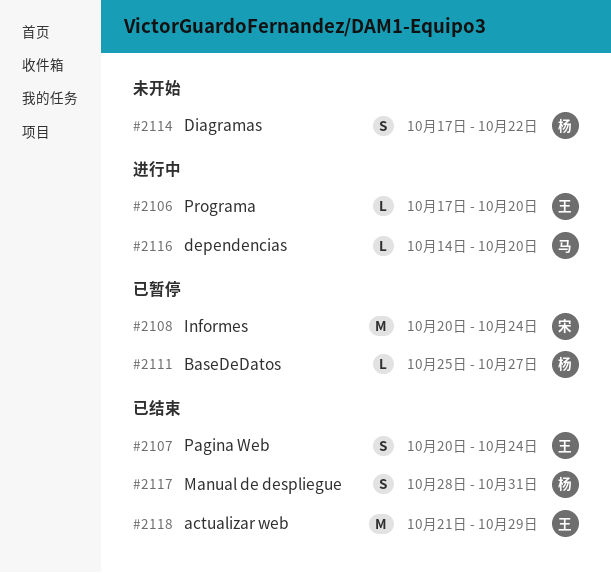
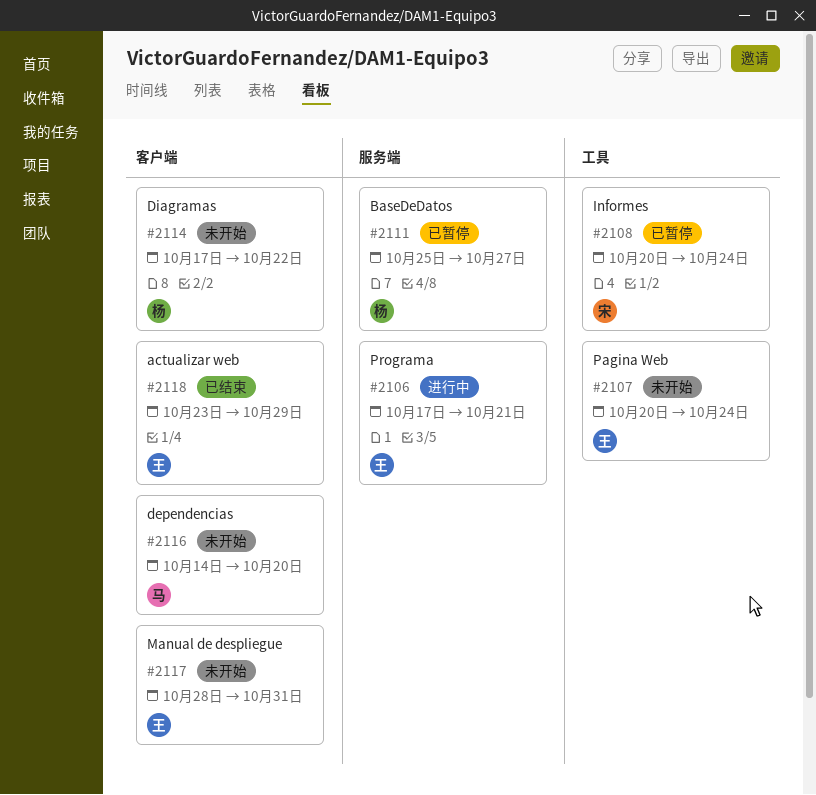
#2106, due: Oct 20 -> Oct 21
#2107, status: 已结束 -> 未开始
#2116, status: 进行中 -> 未开始
#2117, status: 已结束 -> 未开始
#2117, owner: 杨 -> 王
#2118, start: Oct 21 -> Oct 23

